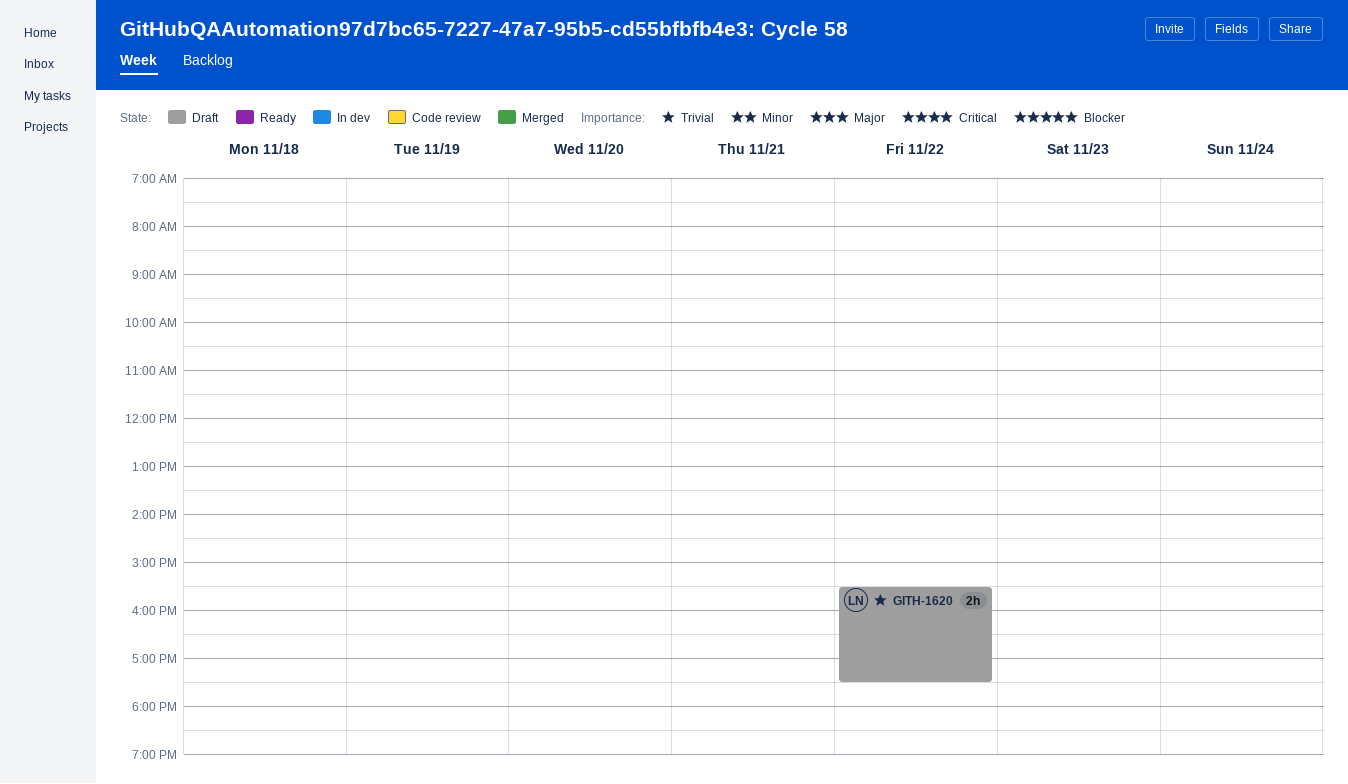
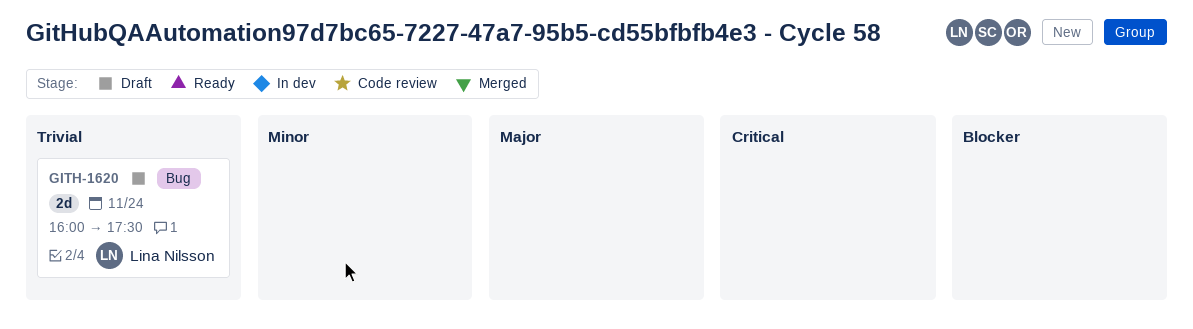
GITH-1620, estimate: 2h -> 2d
GITH-1620, day: Nov 22 -> Nov 24
GITH-1620, begins: 15:30 -> 16:00

